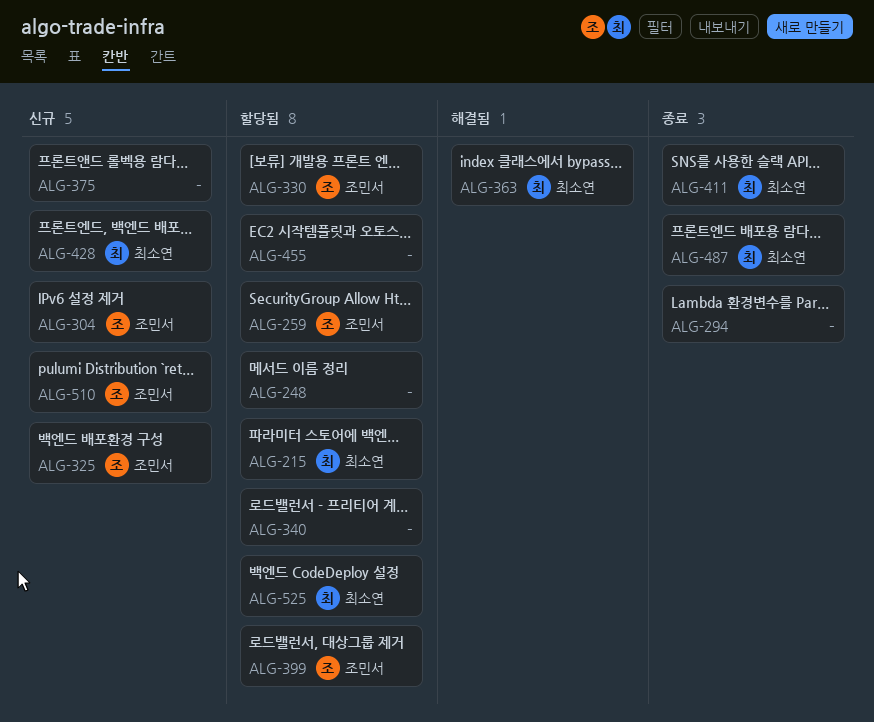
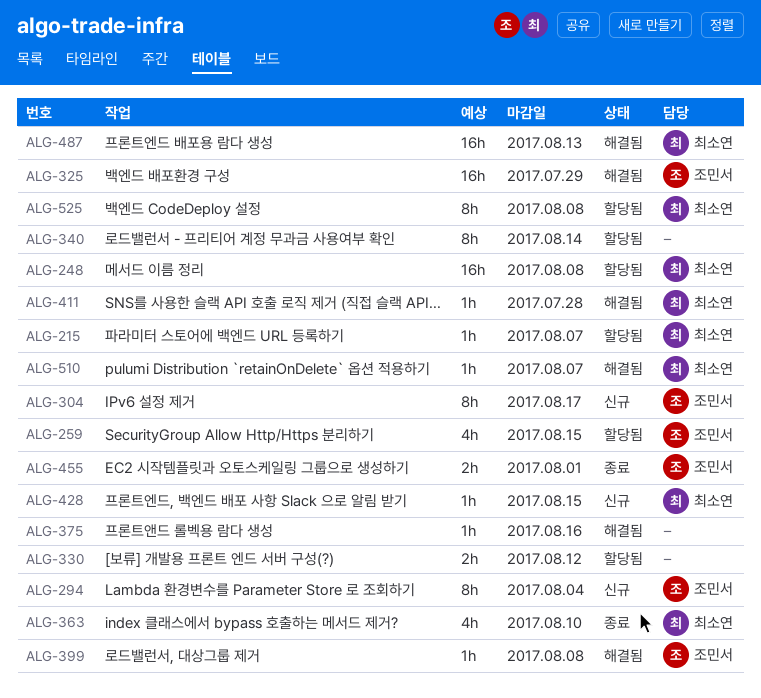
ALG-248, owner: none -> 최소연
ALG-294, status: 종료 -> 신규
ALG-294, owner: none -> 조민서
ALG-325, status: 신규 -> 해결됨
ALG-330, owner: 조민서 -> none
ALG-363, status: 해결됨 -> 종료
ALG-375, status: 신규 -> 해결됨
ALG-399, status: 할당됨 -> 해결됨
ALG-411, status: 종료 -> 해결됨
ALG-455, status: 할당됨 -> 종료
ALG-455, owner: none -> 조민서
ALG-487, status: 종료 -> 해결됨
ALG-510, status: 신규 -> 해결됨
ALG-510, owner: 조민서 -> 최소연

